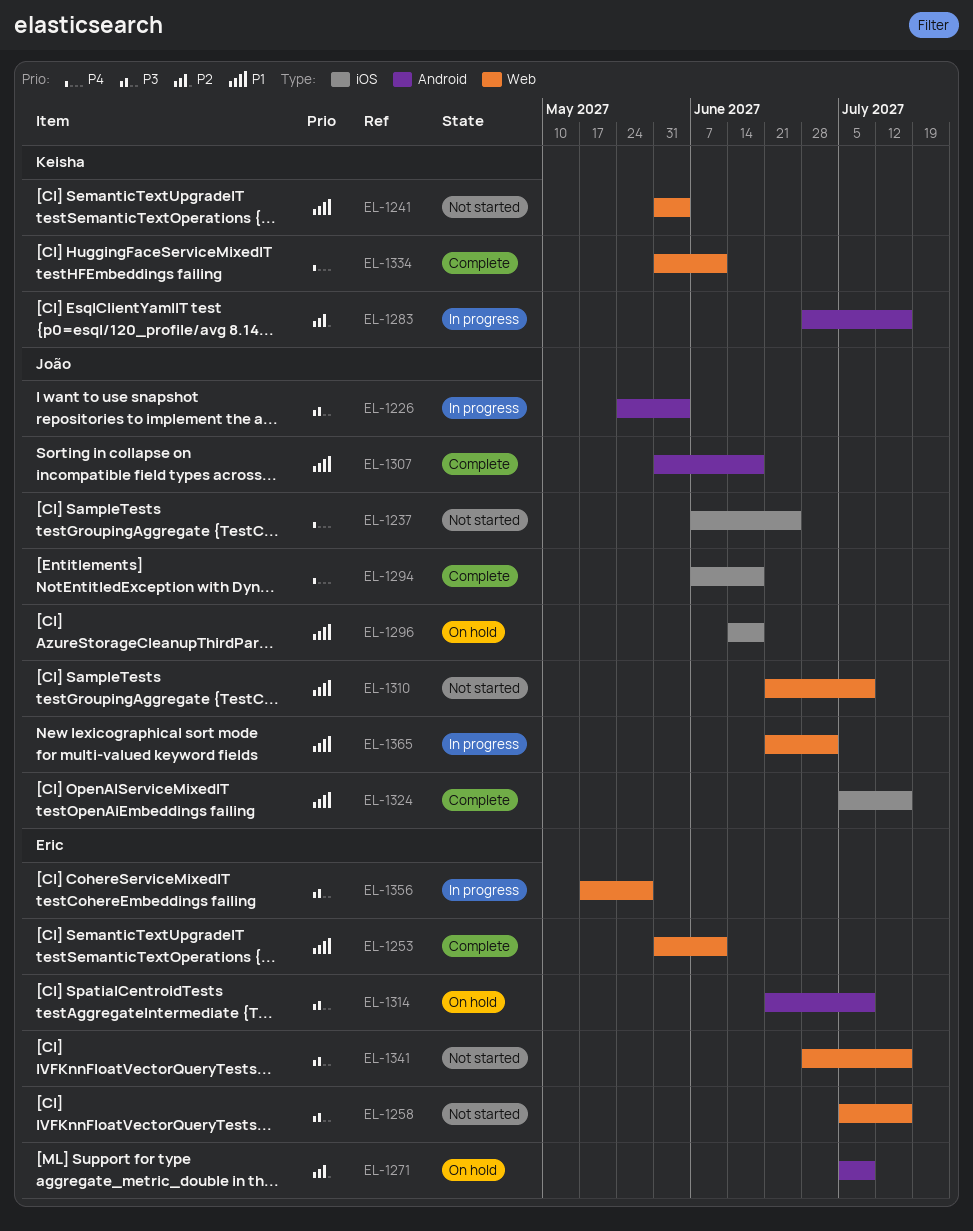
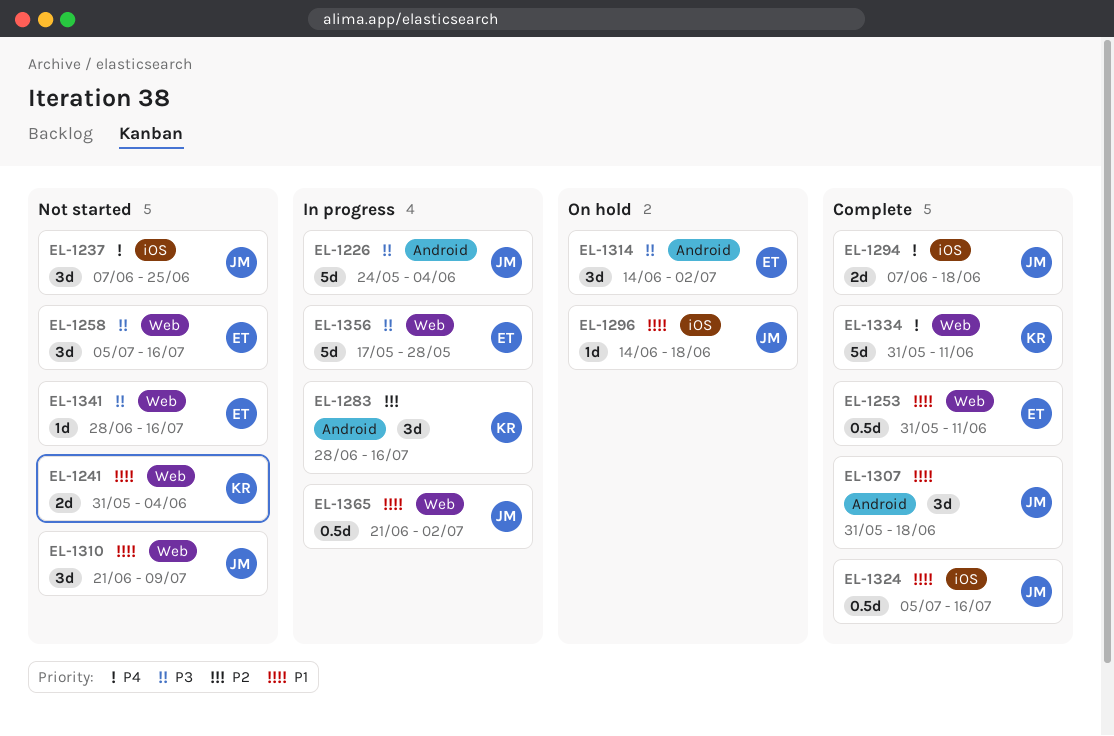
EL-1271: present -> none
EL-1314, start: Jun 21 -> Jun 14
EL-1314, due: Jul 9 -> Jul 2

